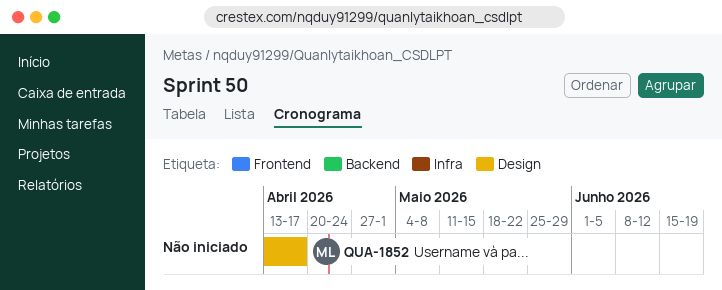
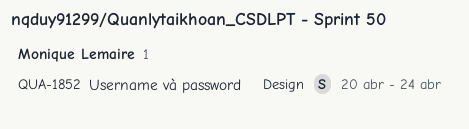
QUA-1852, start: Apr 13 -> Apr 20
QUA-1852, due: Apr 17 -> Apr 24

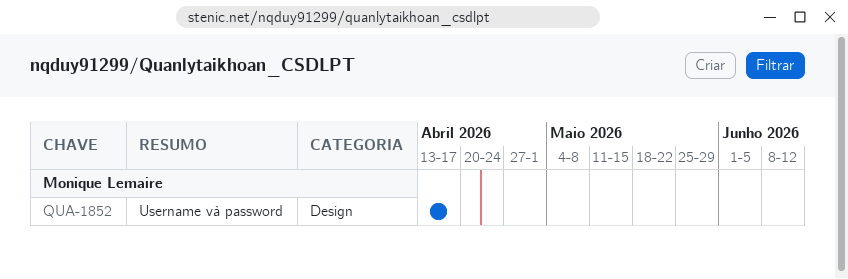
QUA-1852, start: Apr 20 -> Apr 13
QUA-1852, due: Apr 24 -> Apr 17

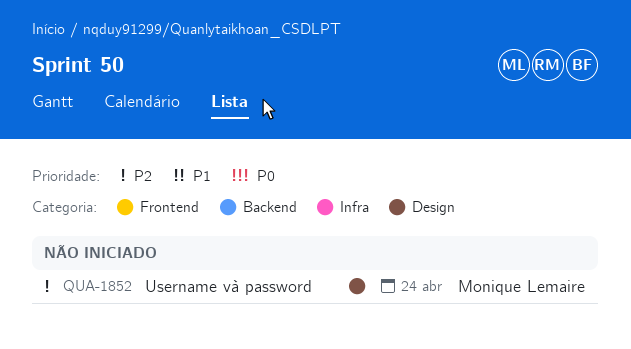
QUA-1852, due: Apr 17 -> Apr 24

